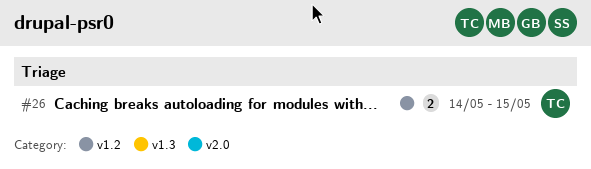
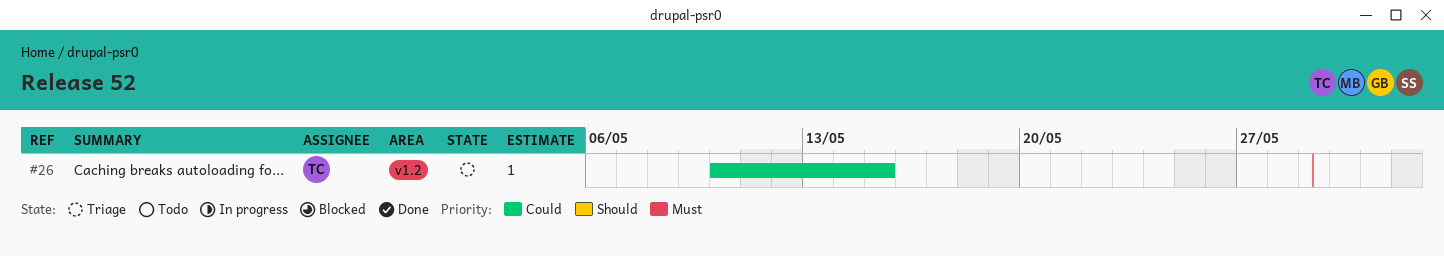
#26, estimate: 2 -> 1
#26, start: May 14 -> May 10

